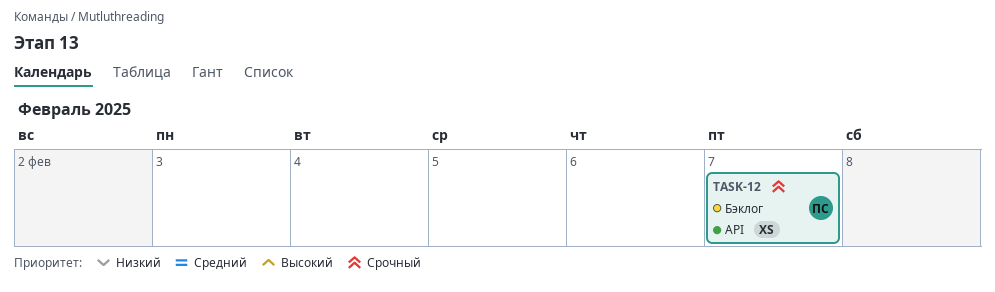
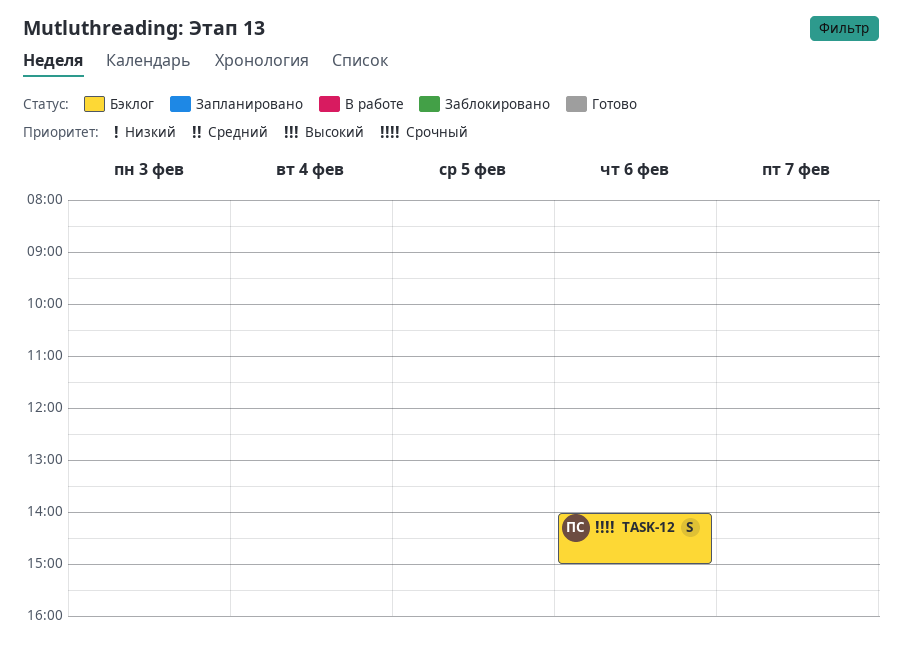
TASK-12, estimate: XS -> S
TASK-12, day: Feb 7 -> Feb 6

